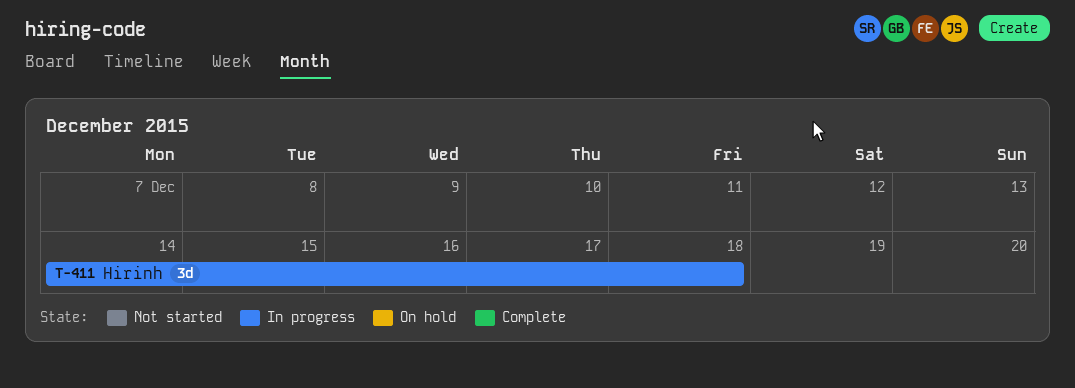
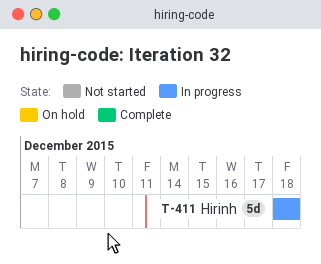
T-411, estimate: 3d -> 5d
T-411, start: Dec 14 -> Dec 18

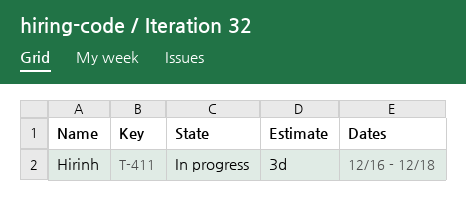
T-411, estimate: 5d -> 3d
T-411, start: Dec 18 -> Dec 16

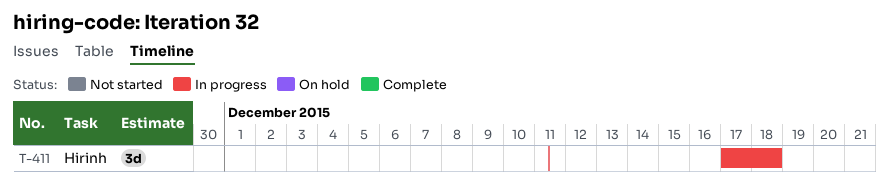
T-411, start: Dec 16 -> Dec 17

